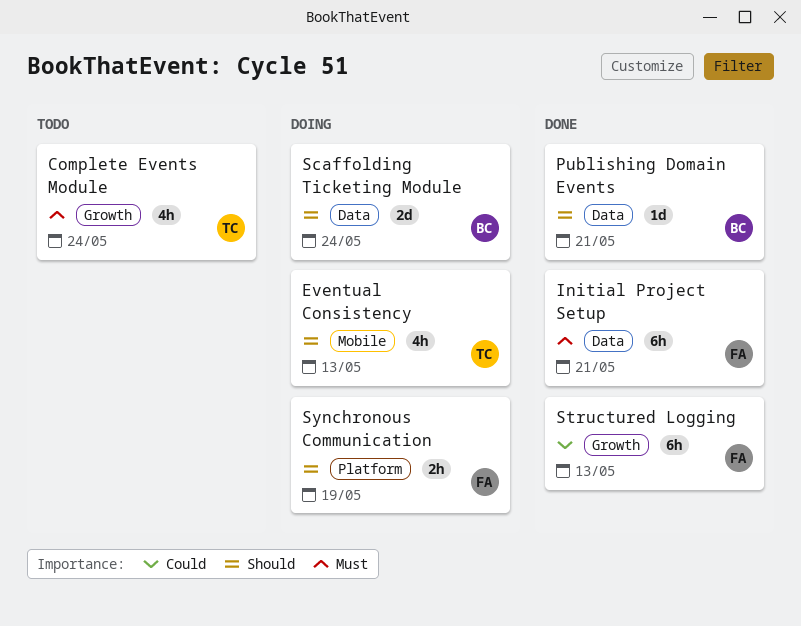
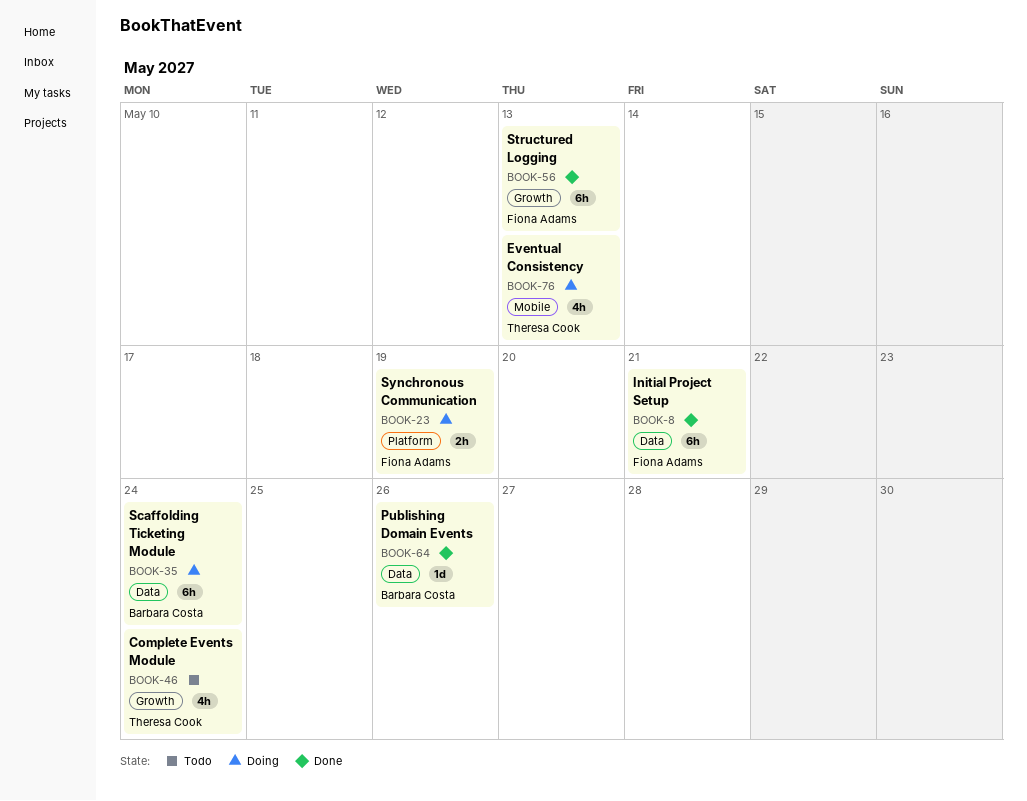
Publishing Domain Events, due: May 21 -> May 26
Scaffolding Ticketing Module, estimate: 2d -> 6h

